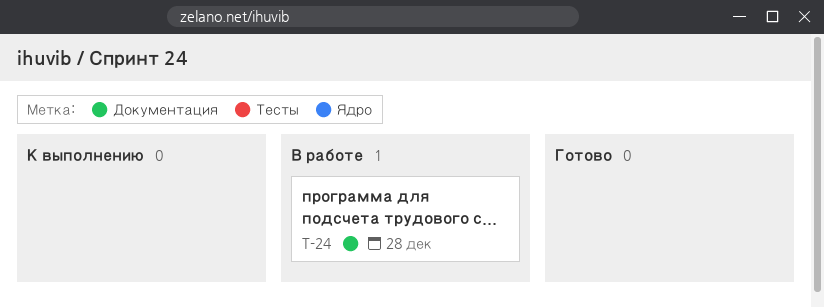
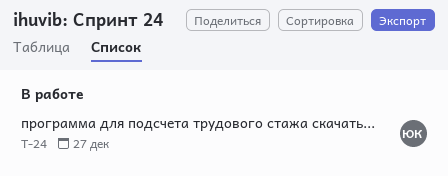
T-24, due: Dec 28 -> Dec 27

